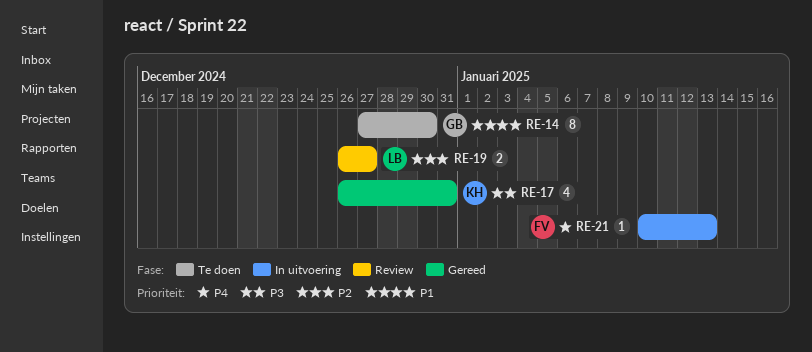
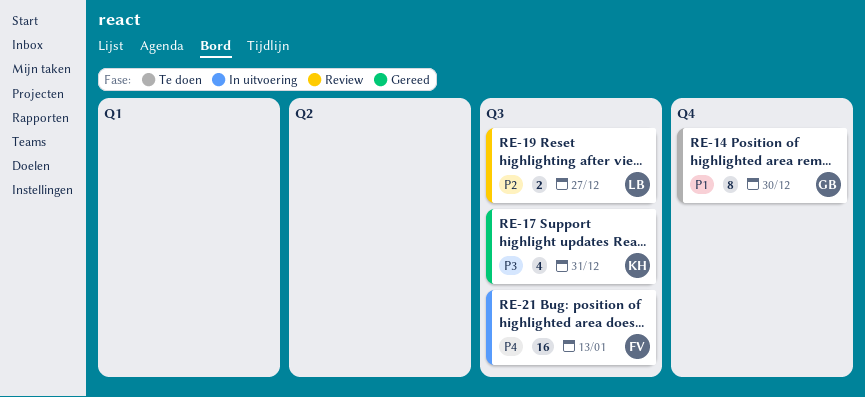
RE-21, estimate: 1 -> 16

